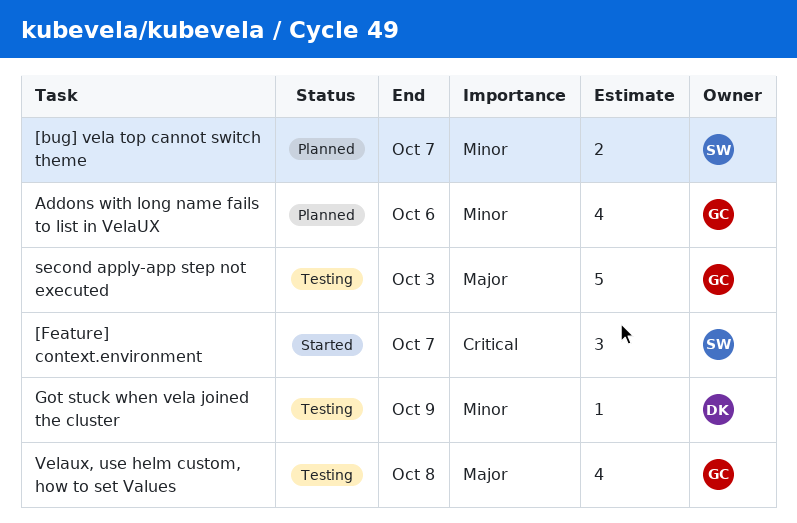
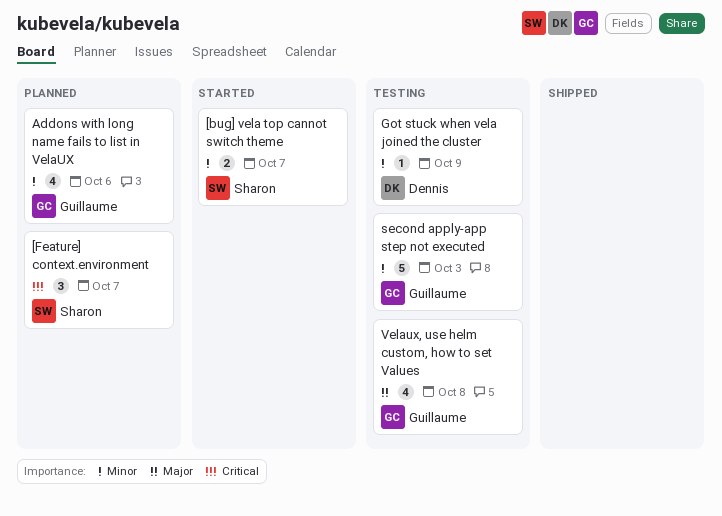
[bug] vela top cannot switch theme, status: Planned -> Started
[Feature] context.environment, status: Started -> Planned
second apply-app step not executed, priority: Major -> Minor

